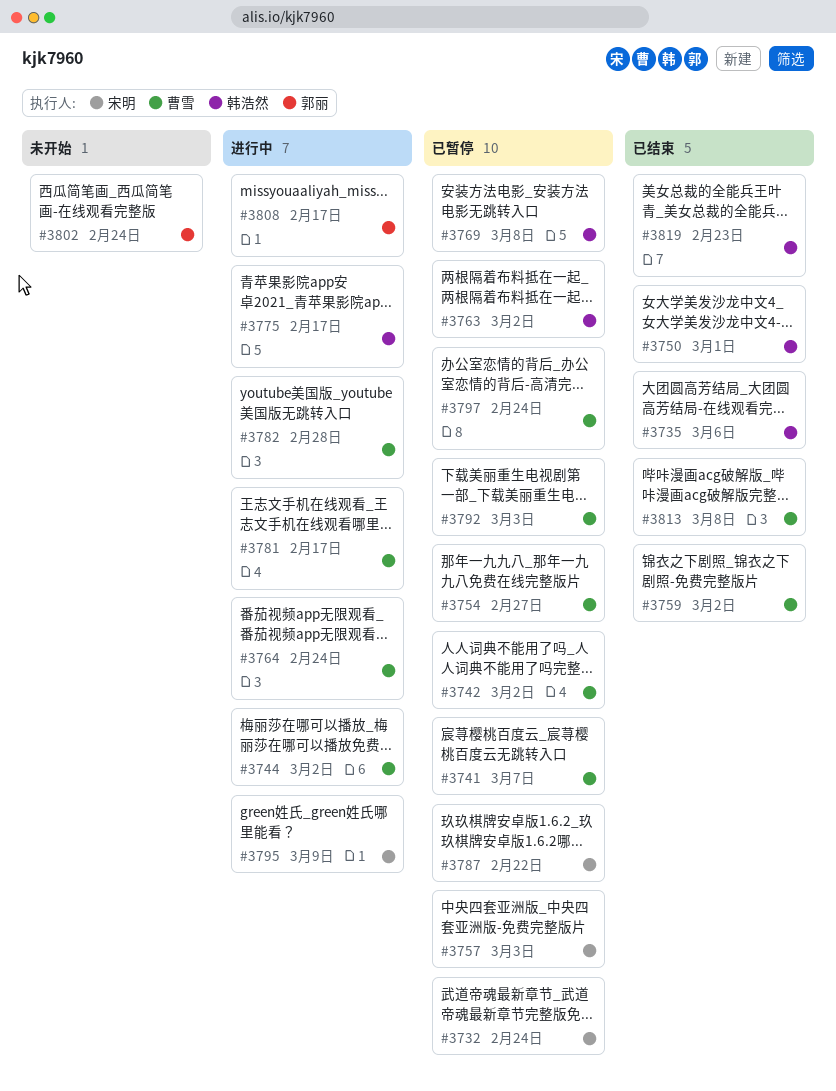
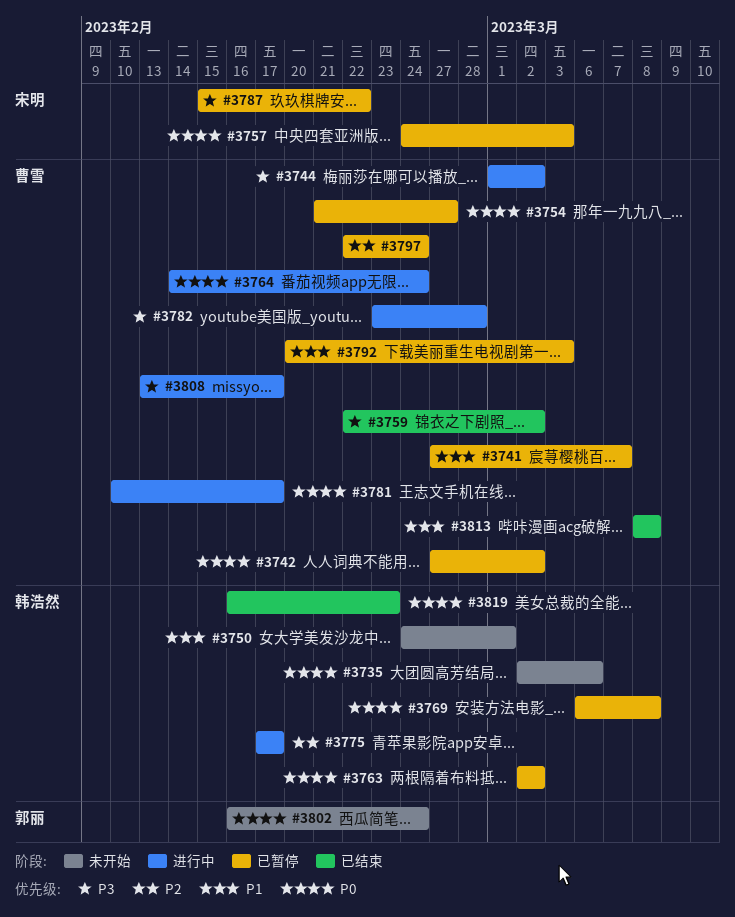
#3732: present -> none
#3735, status: 已结束 -> 未开始
#3750, status: 已结束 -> 未开始
#3795: present -> none
#3808, owner: 郭丽 -> 曹雪

